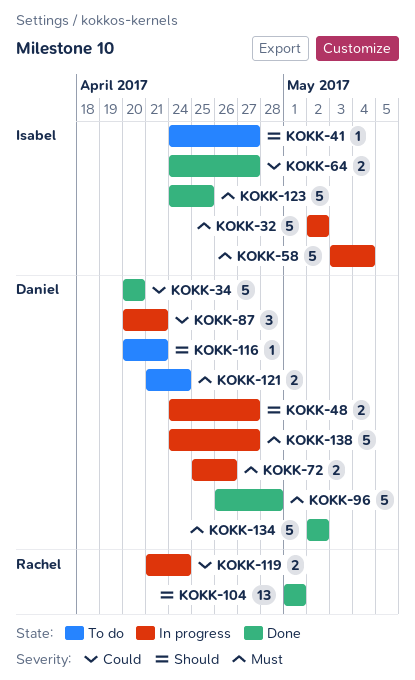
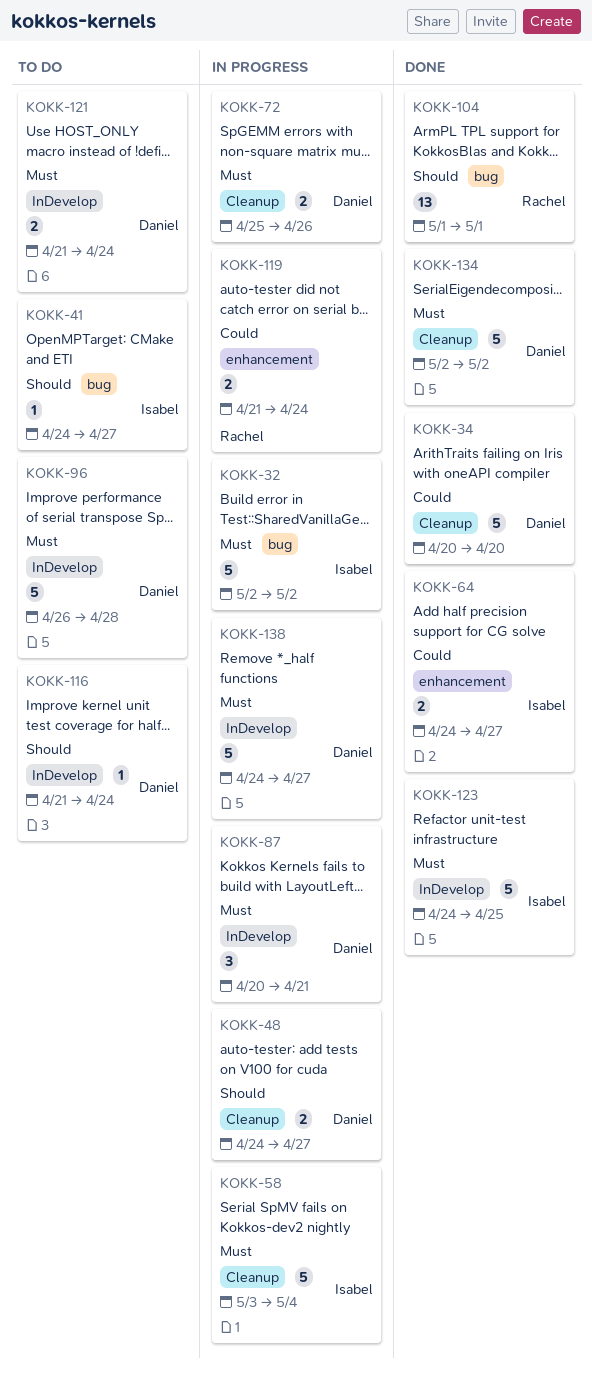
KOKK-87, priority: Could -> Must
KOKK-96, status: Done -> To do
KOKK-116, start: Apr 20 -> Apr 21
KOKK-116, due: Apr 21 -> Apr 24

